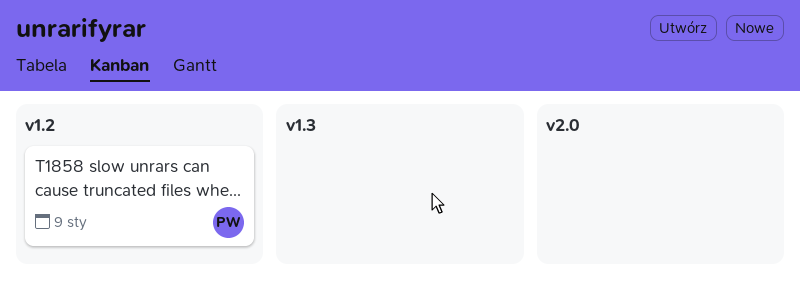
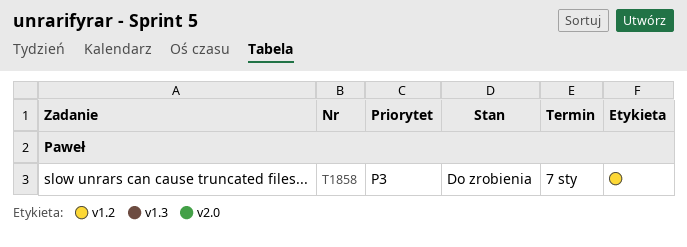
T1858, due: Jan 9 -> Jan 7

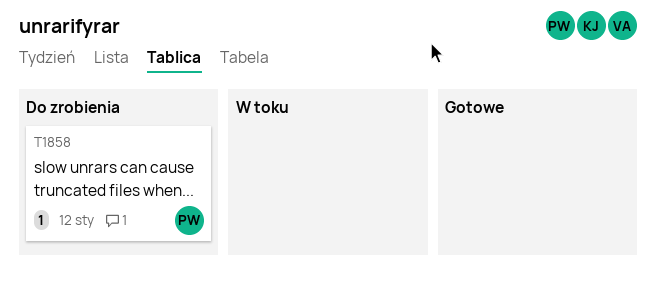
T1858, due: Jan 7 -> Jan 12

